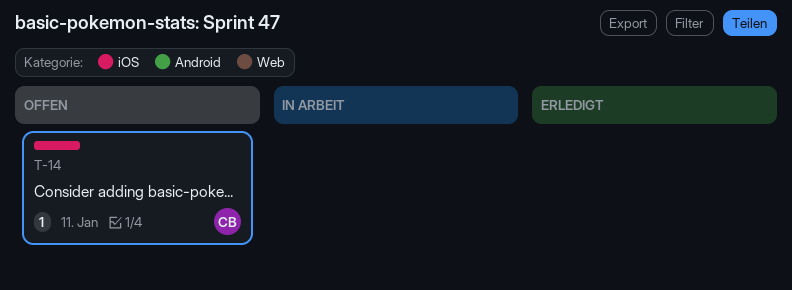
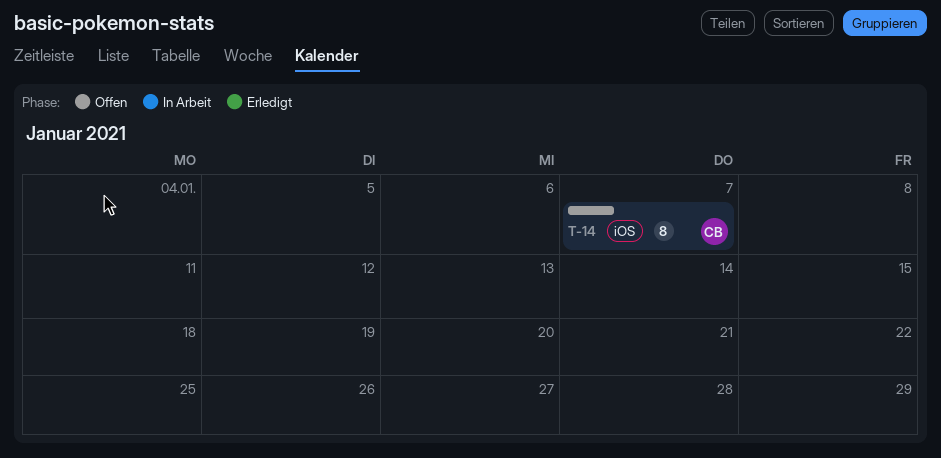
T-14, estimate: 1 -> 8
T-14, due: Jan 11 -> Jan 7

